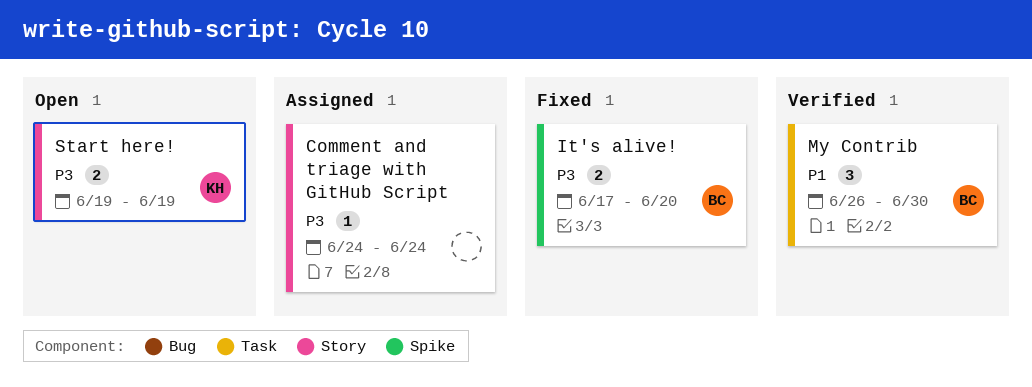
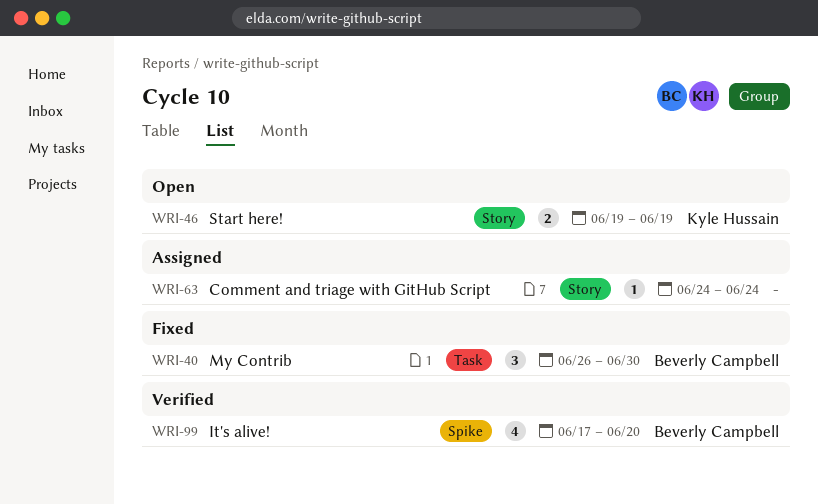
It's alive!, status: Fixed -> Verified
It's alive!, estimate: 2 -> 4
My Contrib, status: Verified -> Fixed

